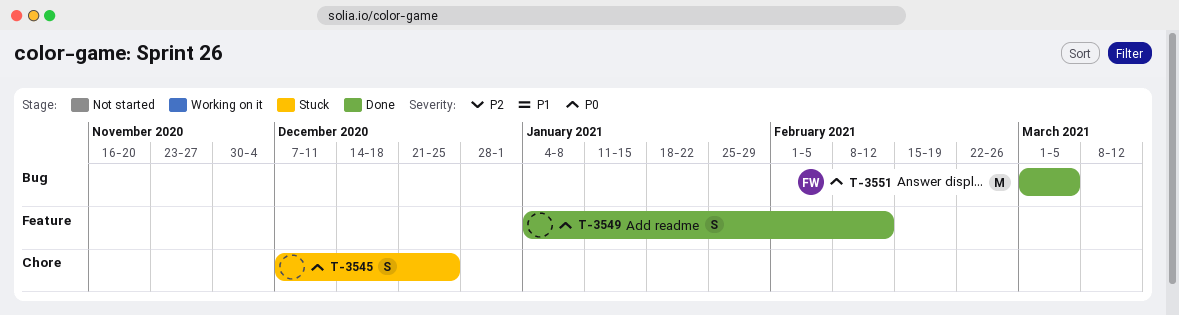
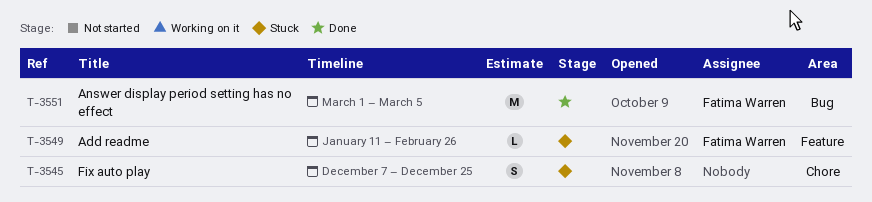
T-3549, status: Done -> Stuck
T-3549, owner: none -> Fatima Warren
T-3549, estimate: S -> L
T-3549, start: Jan 4 -> Jan 11
T-3549, due: Feb 12 -> Feb 26

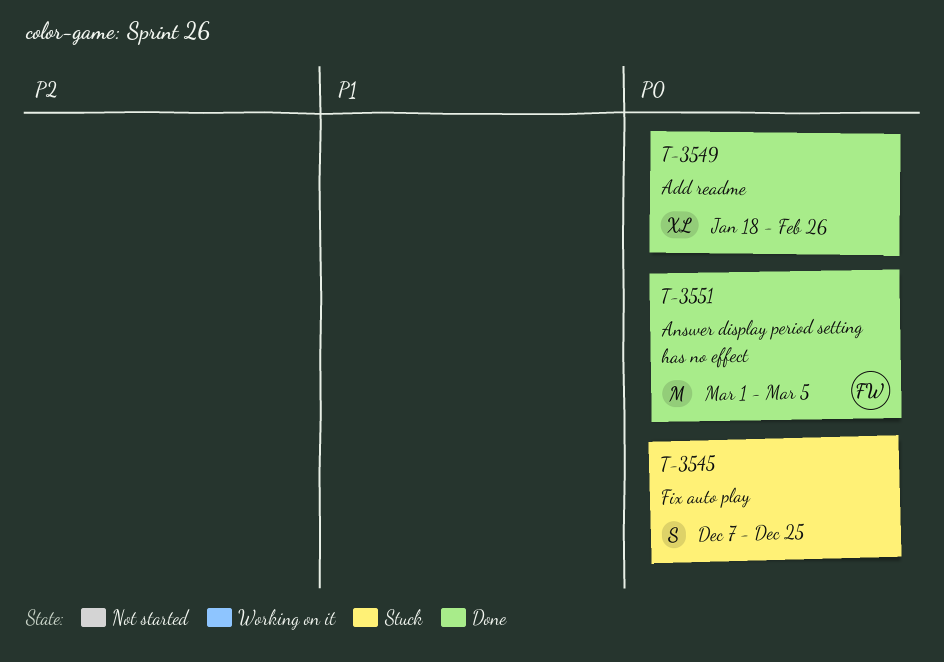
T-3549, status: Stuck -> Done
T-3549, owner: Fatima Warren -> none
T-3549, estimate: L -> XL
T-3549, start: Jan 11 -> Jan 18

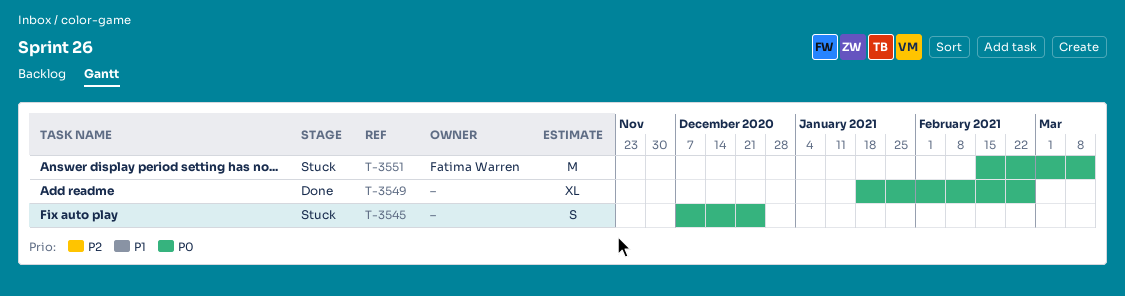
T-3551, status: Done -> Stuck
T-3551, start: Mar 1 -> Feb 15
T-3551, due: Mar 5 -> Mar 12

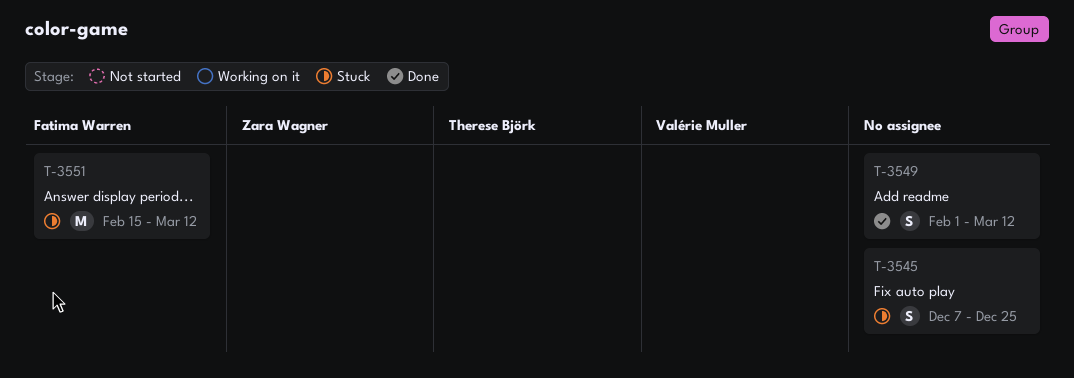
T-3549, estimate: XL -> S
T-3549, start: Jan 18 -> Feb 1
T-3549, due: Feb 26 -> Mar 12

